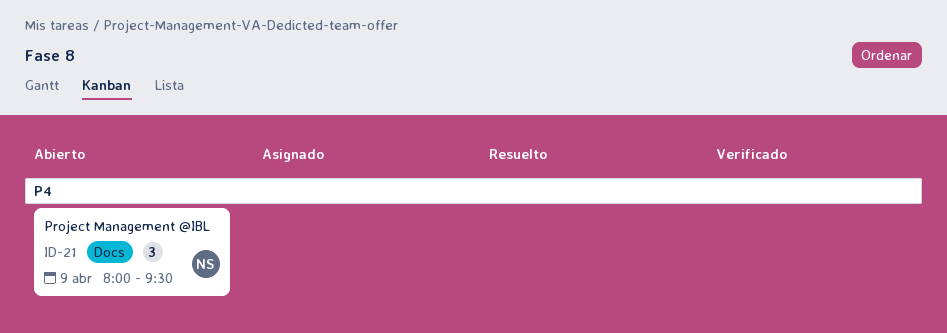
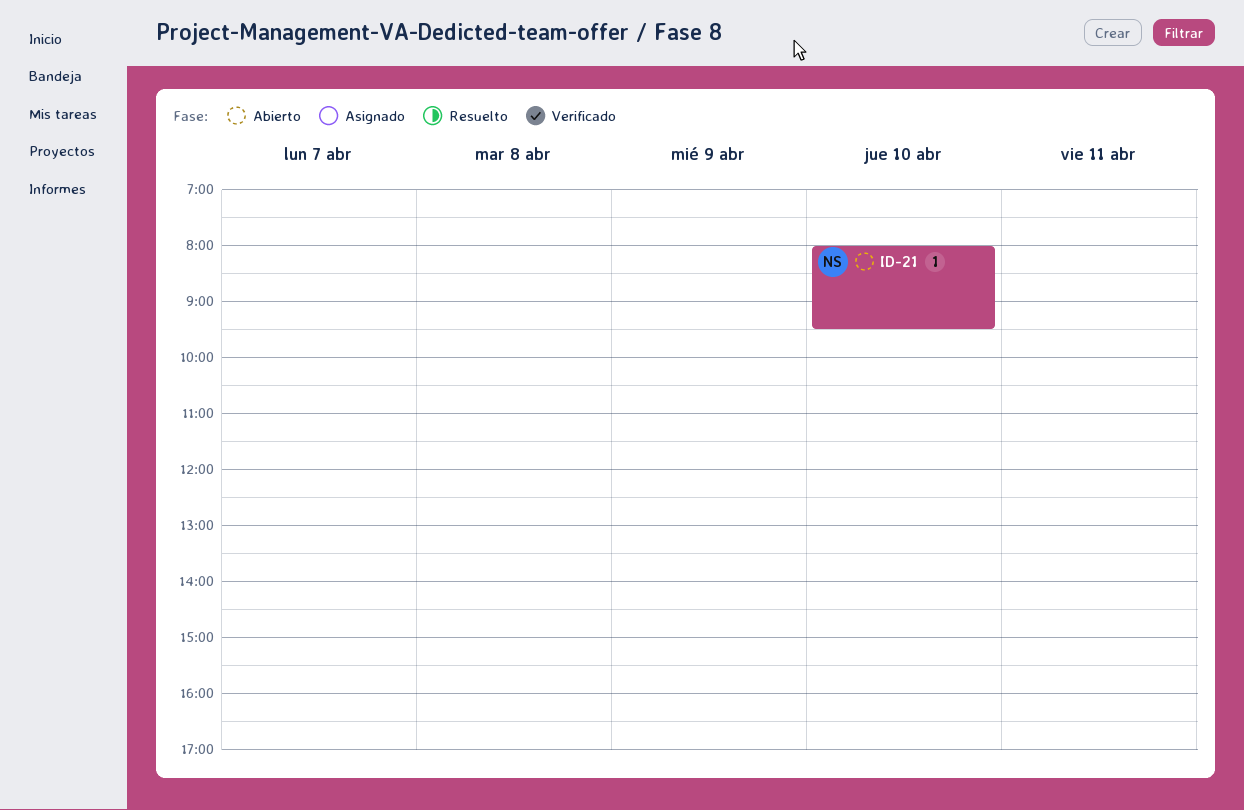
ID-21, estimate: 3 -> 1
ID-21, day: Apr 9 -> Apr 10

